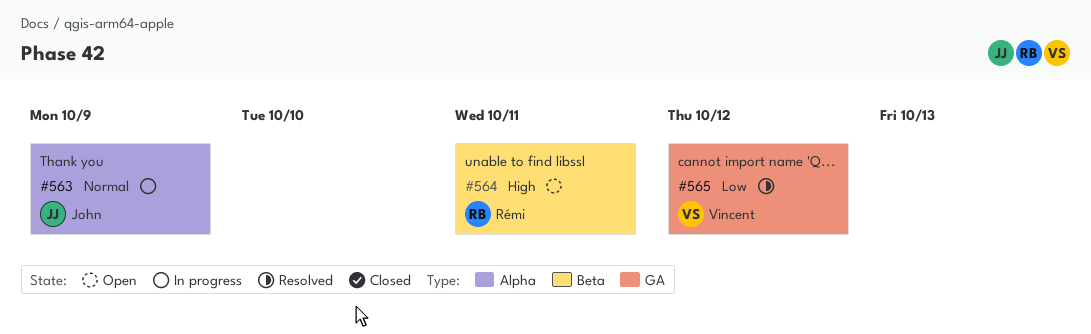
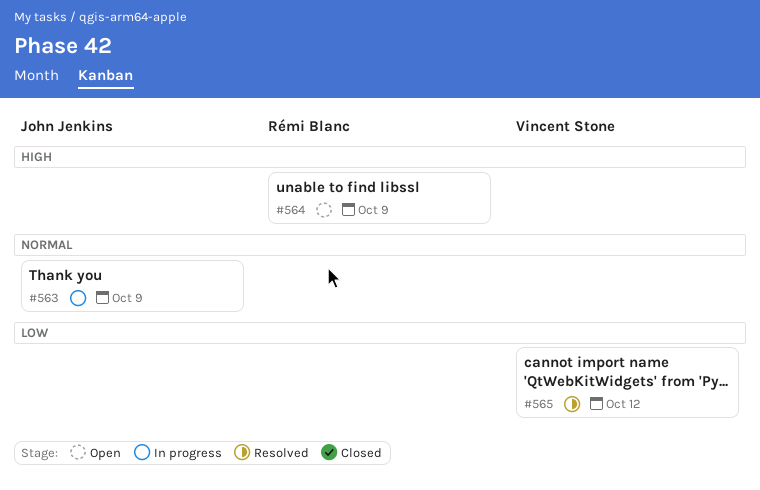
#564, due: Oct 11 -> Oct 9

